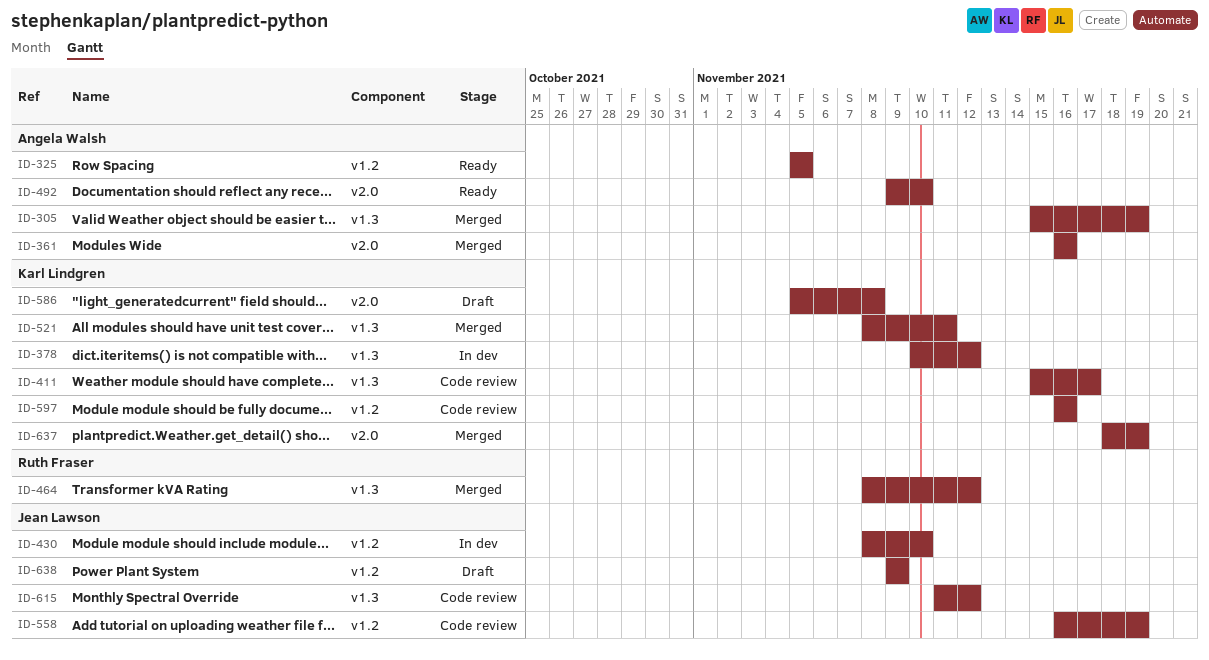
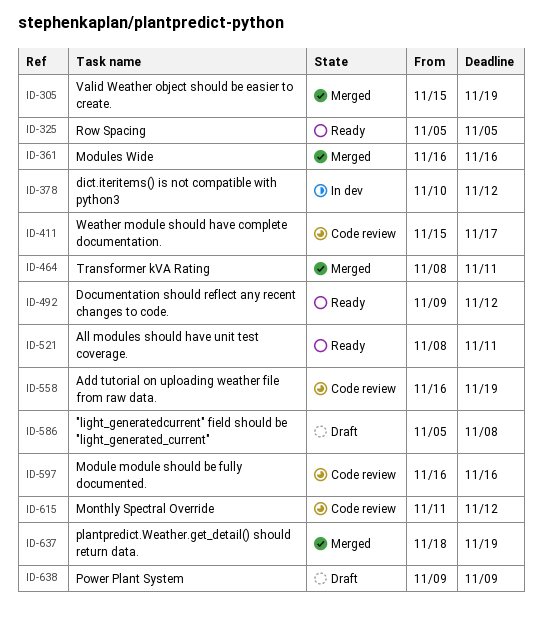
ID-430: present -> none
ID-464, due: Nov 12 -> Nov 11
ID-492, due: Nov 10 -> Nov 12
ID-521, status: Merged -> Ready

